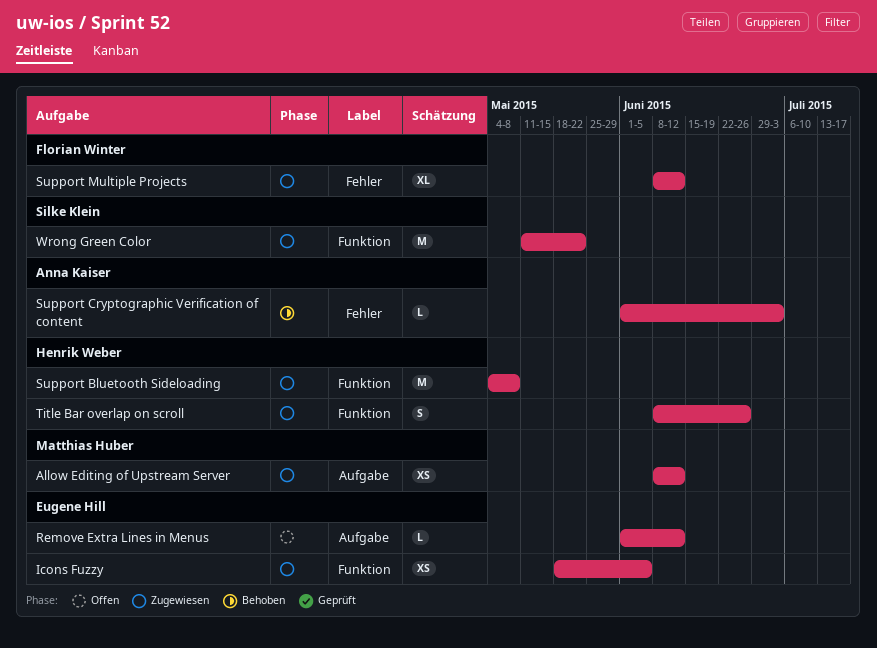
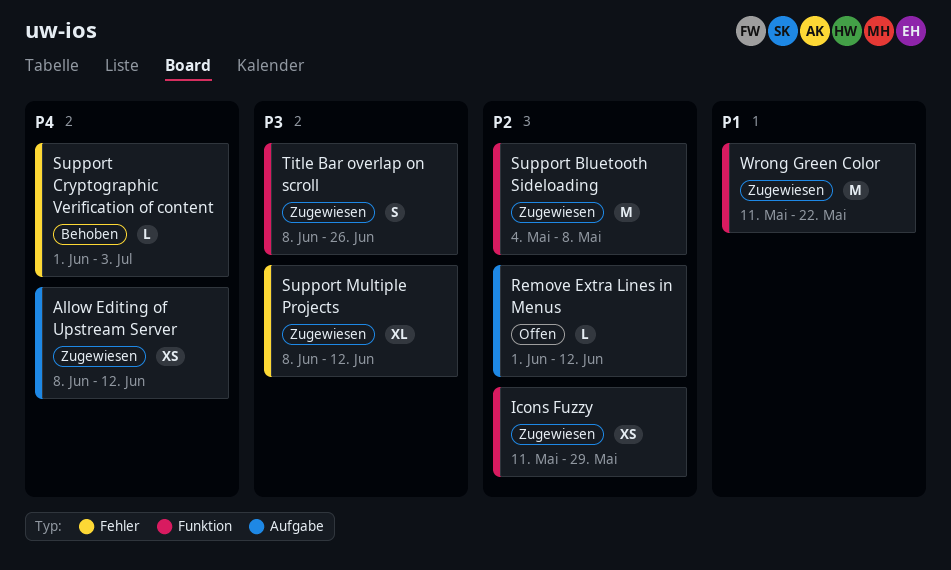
Icons Fuzzy, start: May 18 -> May 11
Icons Fuzzy, due: Jun 5 -> May 29

